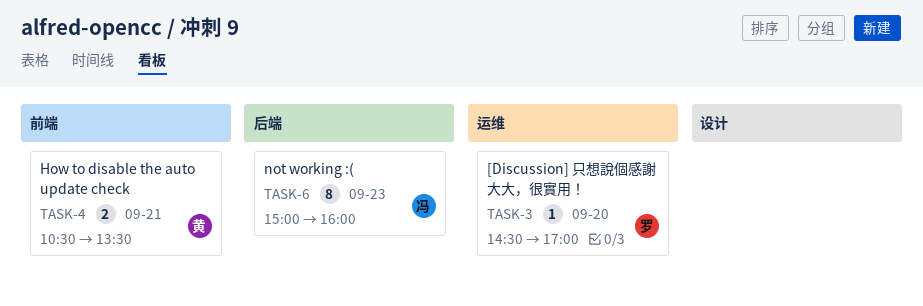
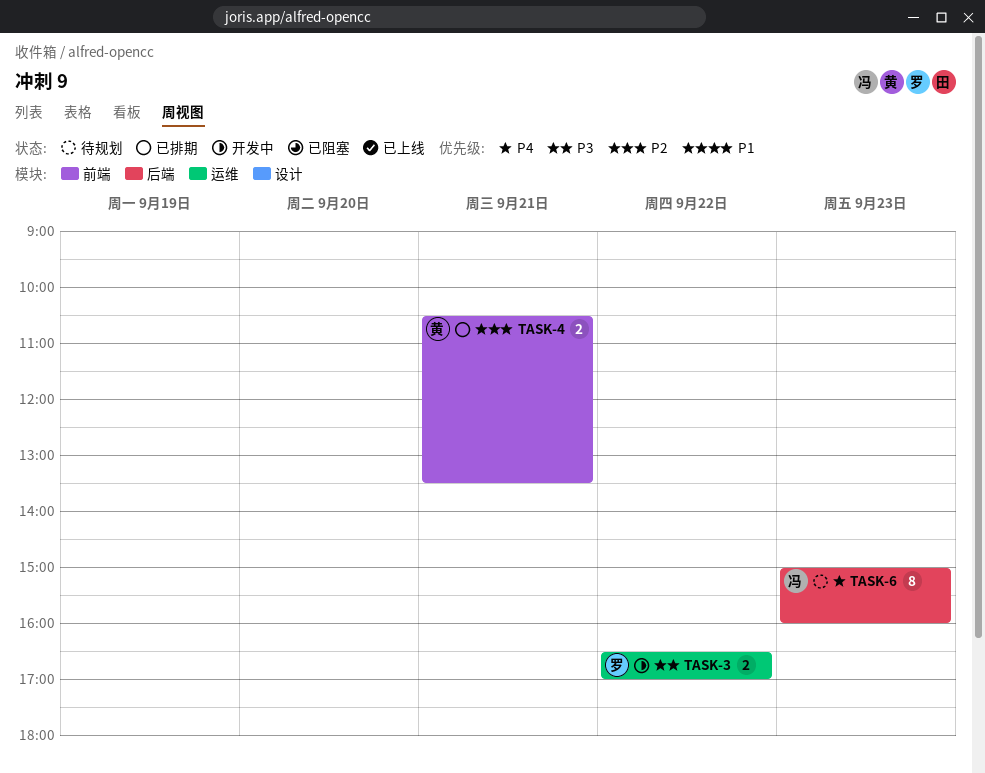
TASK-3, estimate: 1 -> 2
TASK-3, day: Sep 20 -> Sep 22
TASK-3, begins: 14:30 -> 16:30

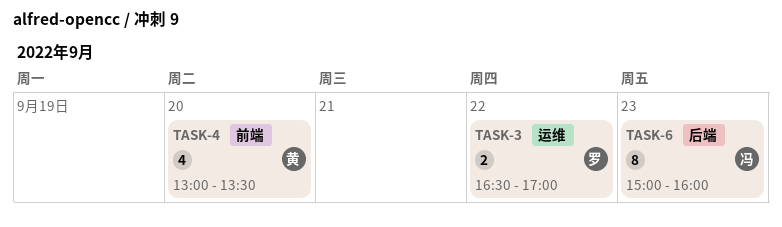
TASK-4, estimate: 2 -> 4
TASK-4, day: Sep 21 -> Sep 20
TASK-4, begins: 10:30 -> 13:00

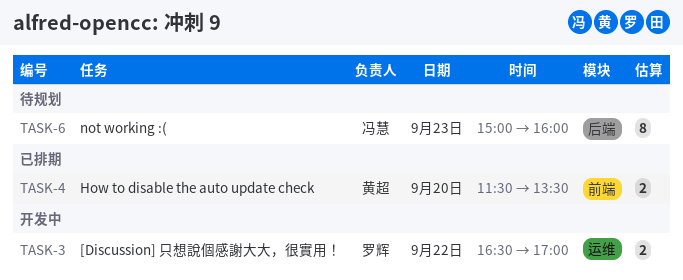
TASK-4, estimate: 4 -> 2
TASK-4, begins: 13:00 -> 11:30

